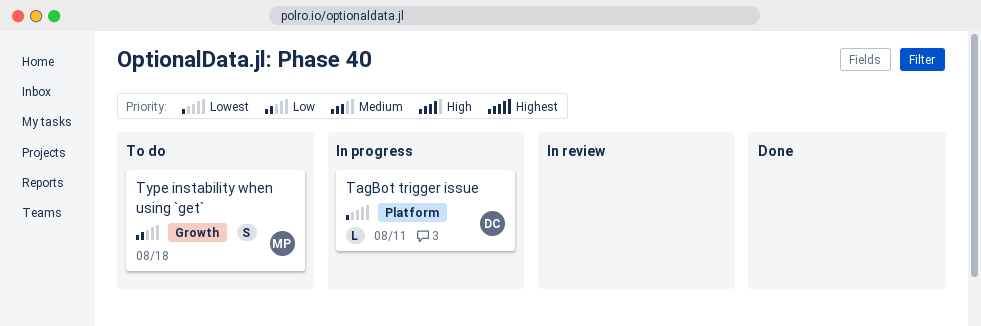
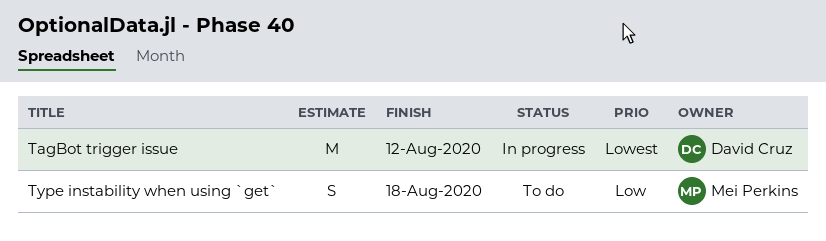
TagBot trigger issue, estimate: L -> M
TagBot trigger issue, due: Aug 11 -> Aug 12

